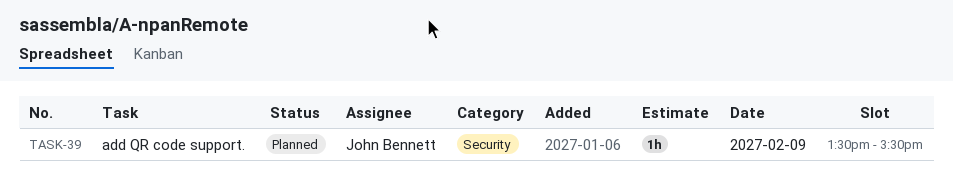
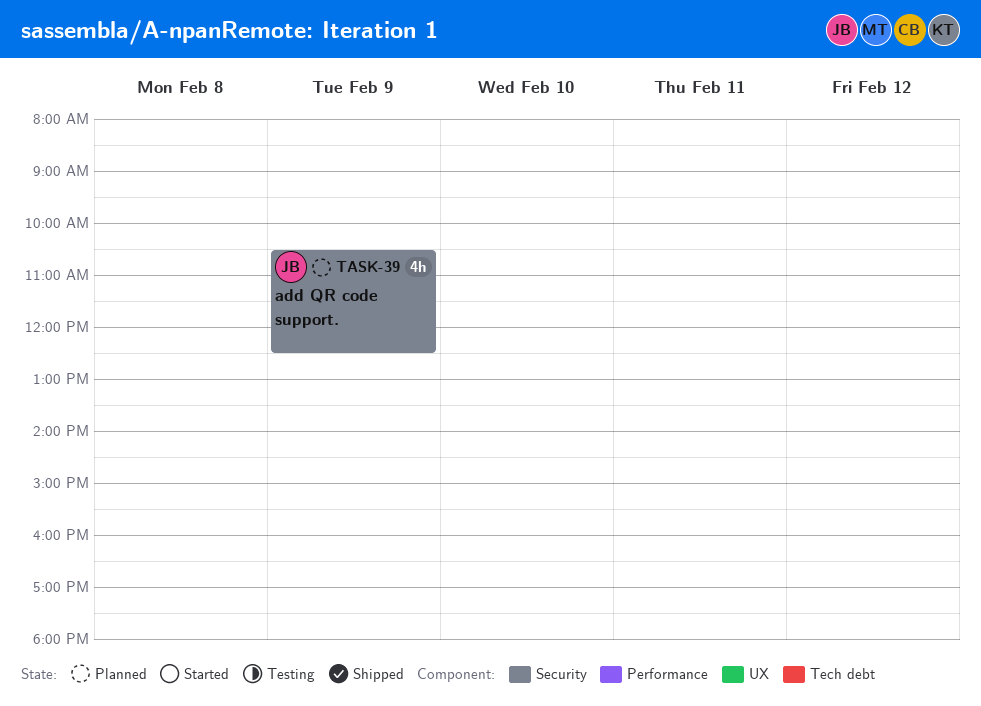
TASK-39, estimate: 1h -> 4h
TASK-39, begins: 13:30 -> 10:30
TASK-39, ends: 15:30 -> 12:30

